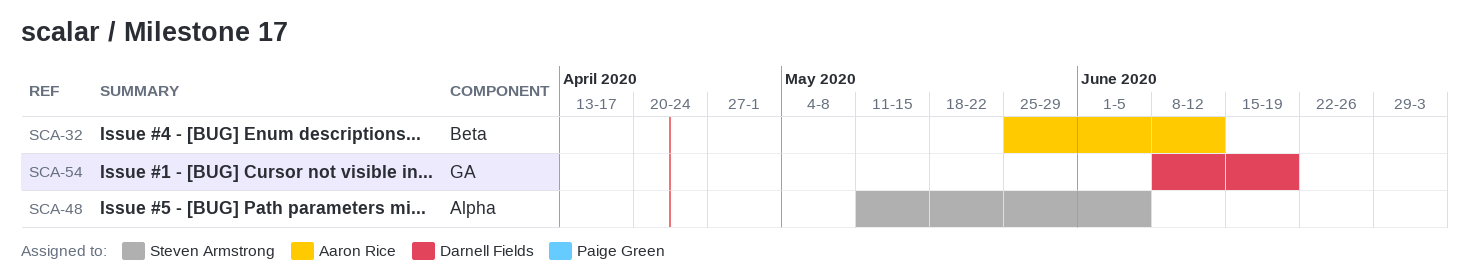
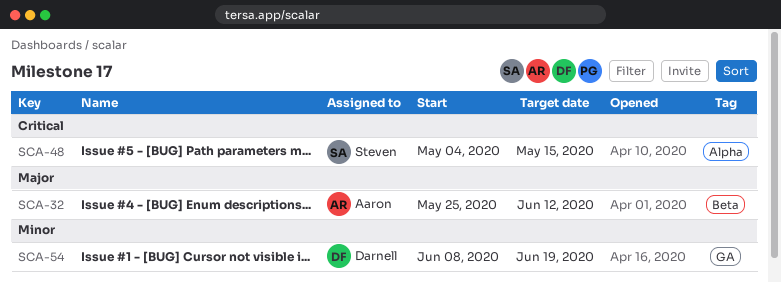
SCA-48, start: May 11 -> May 4
SCA-48, due: Jun 5 -> May 15

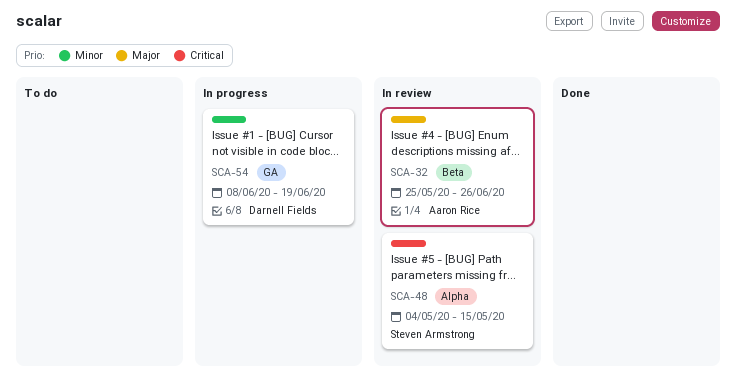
SCA-32, due: Jun 12 -> Jun 26

